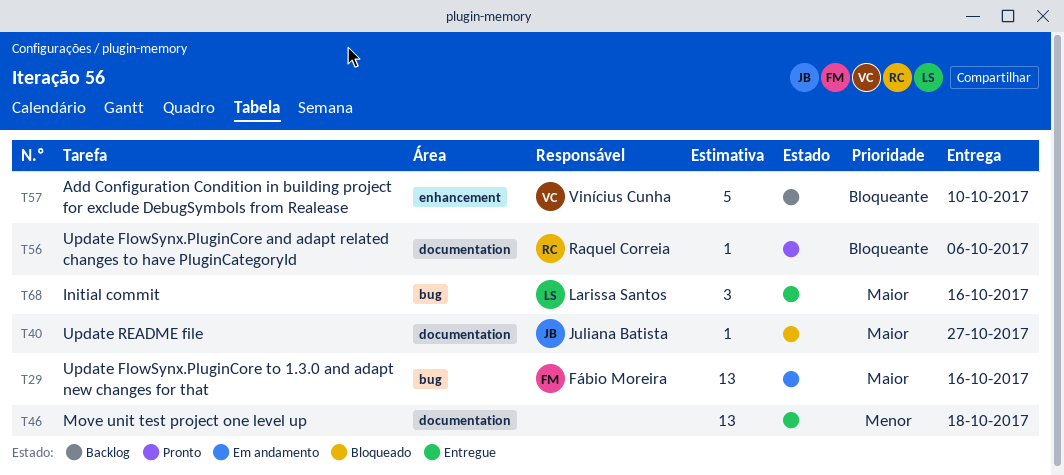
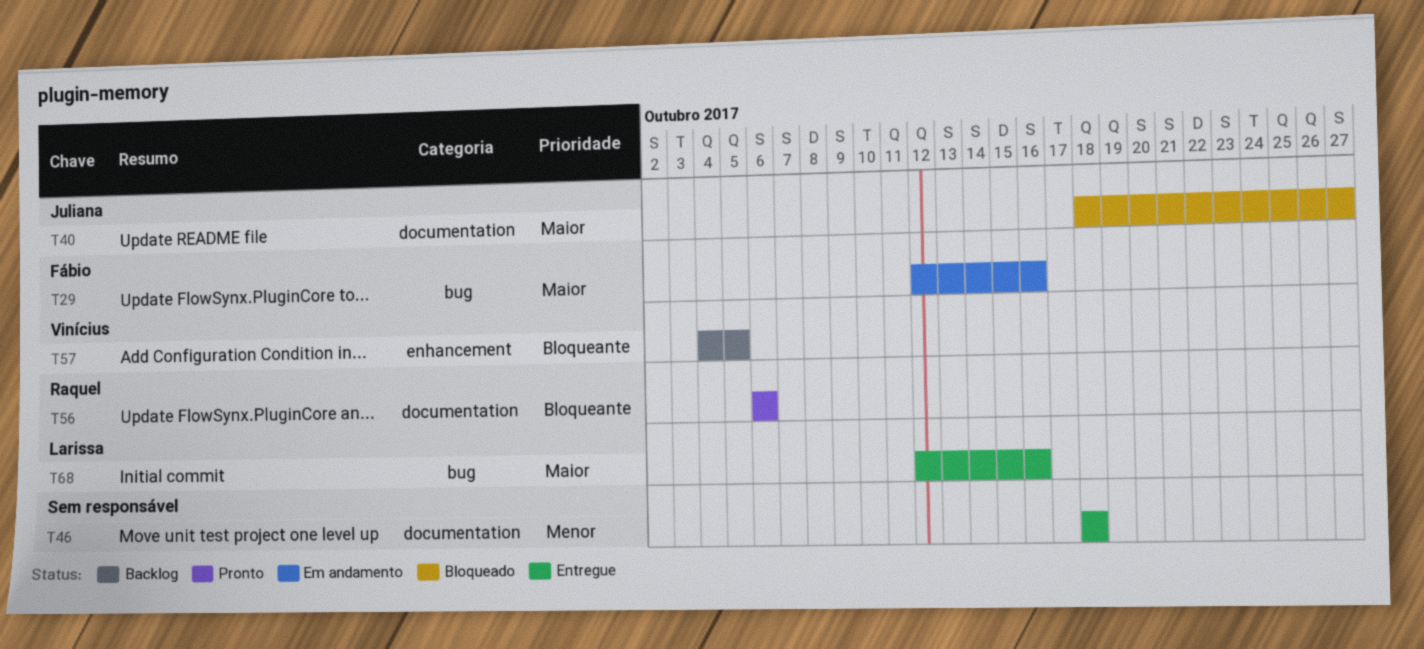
T57, due: Oct 10 -> Oct 5

